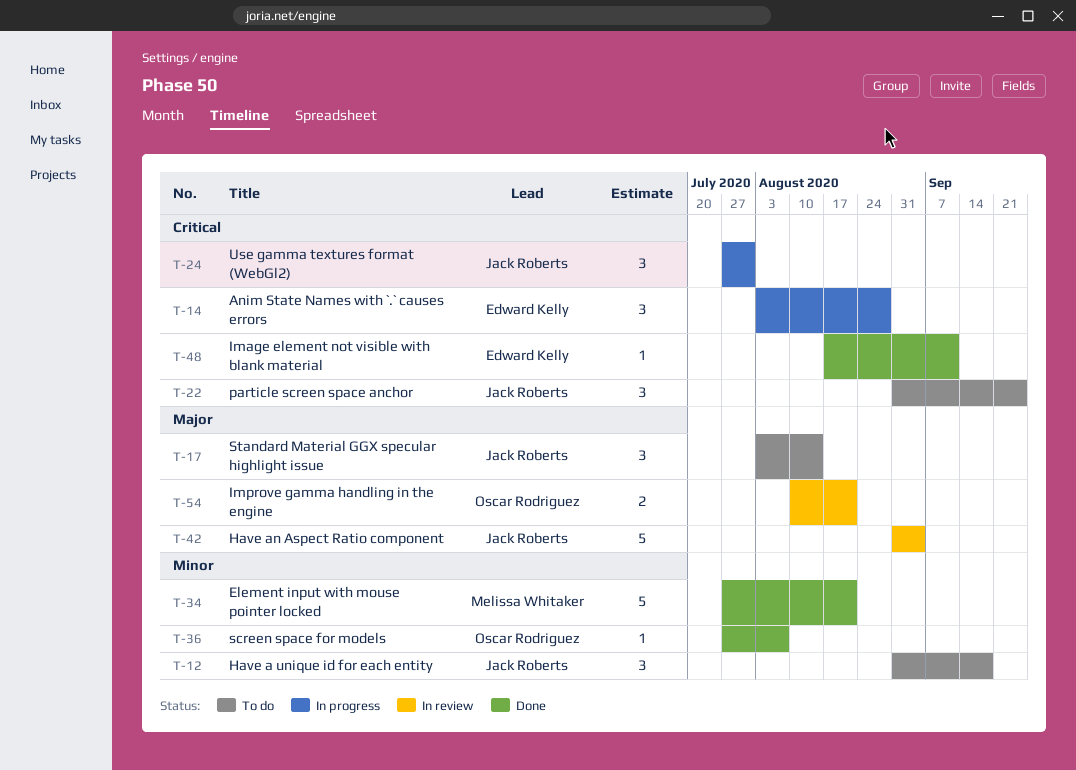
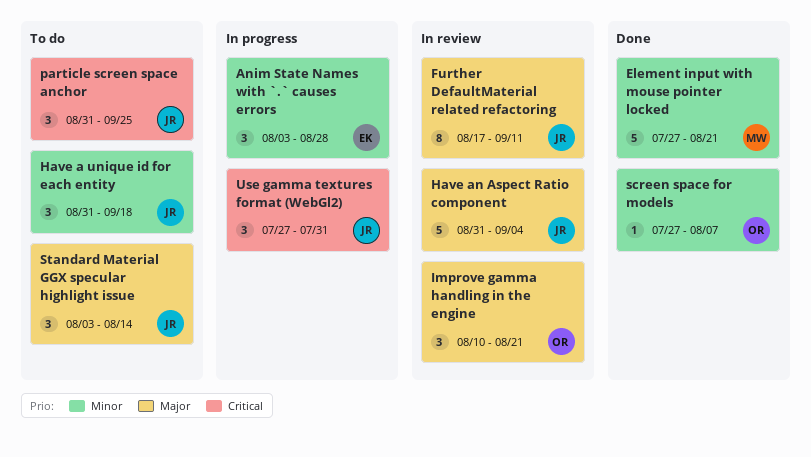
Anim State Names with `.` causes errors, priority: Critical -> Minor
Further DefaultMaterial related refactoring: none -> present
Image element not visible with blank material: present -> none
Improve gamma handling in the engine, estimate: 2 -> 3

